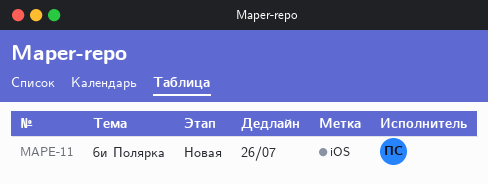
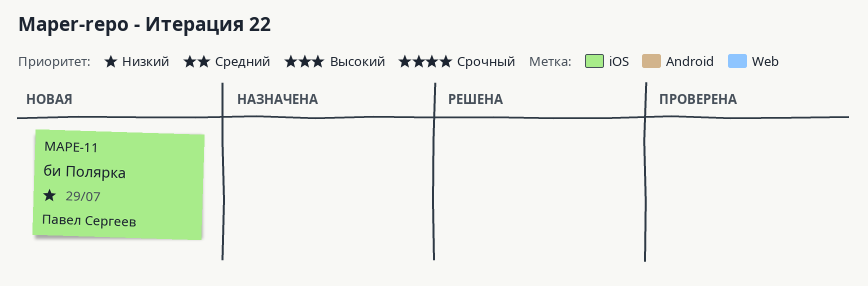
MAPE-11, due: Jul 26 -> Jul 29

